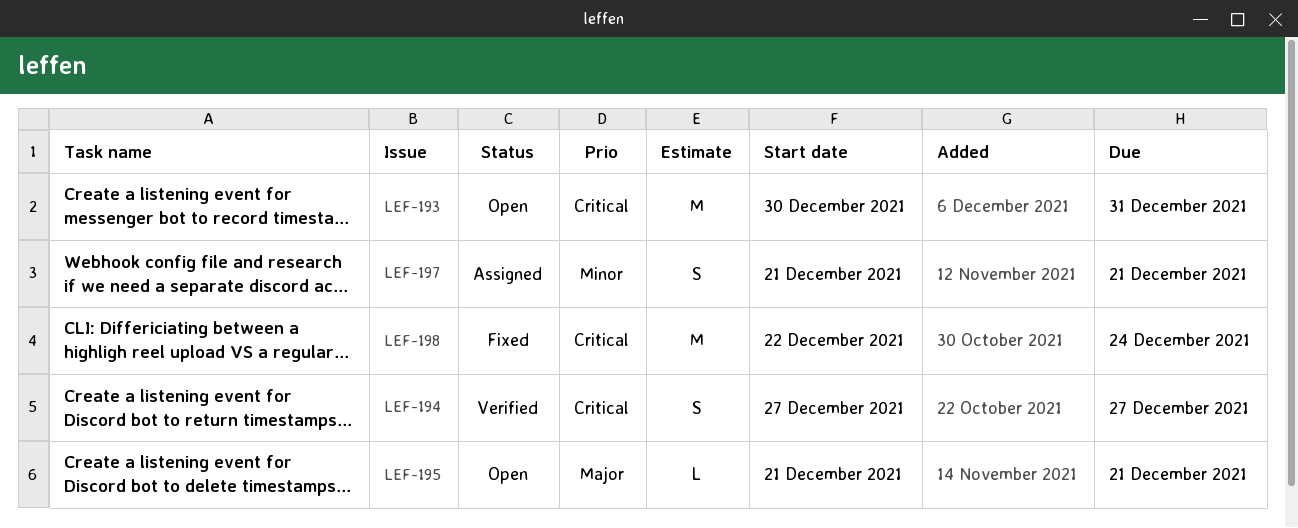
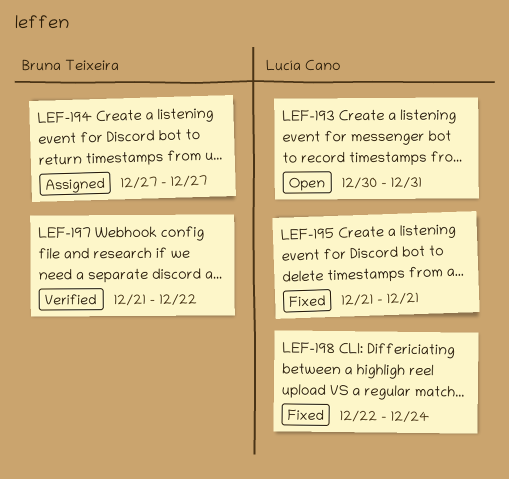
LEF-194, status: Verified -> Assigned
LEF-195, status: Open -> Fixed
LEF-197, status: Assigned -> Verified
LEF-197, due: Dec 21 -> Dec 22

